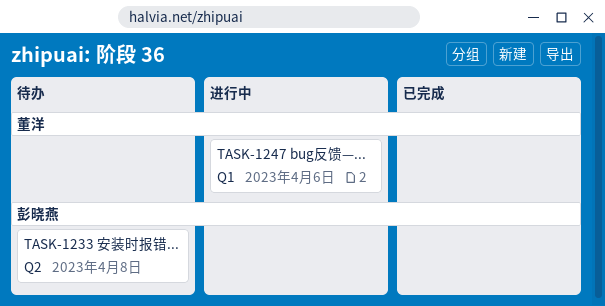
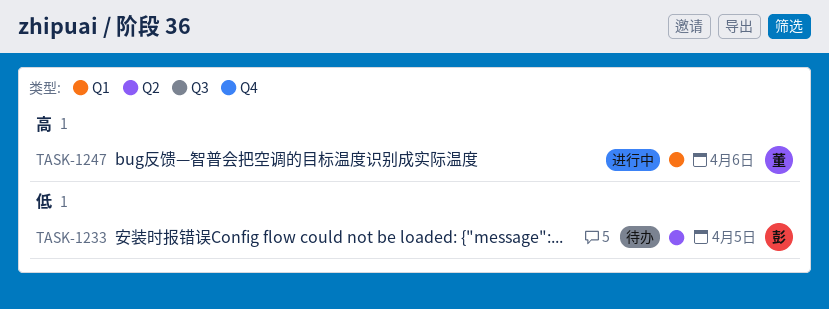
TASK-1233, due: Apr 8 -> Apr 5

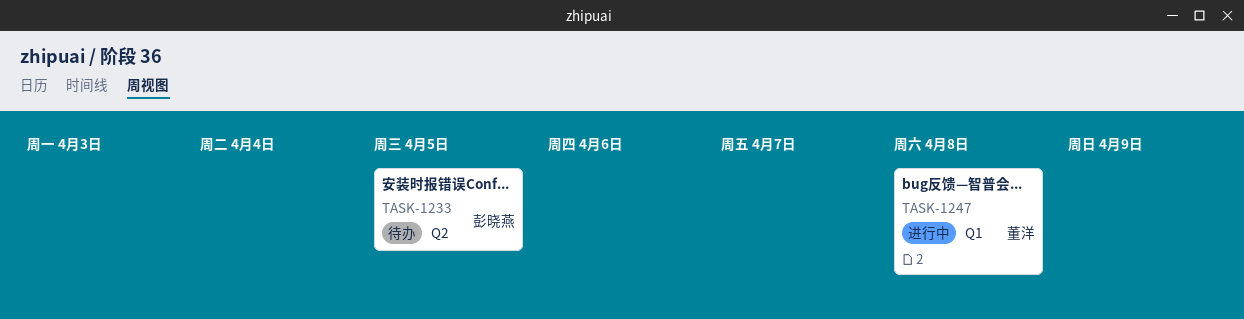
TASK-1247, due: Apr 6 -> Apr 8

